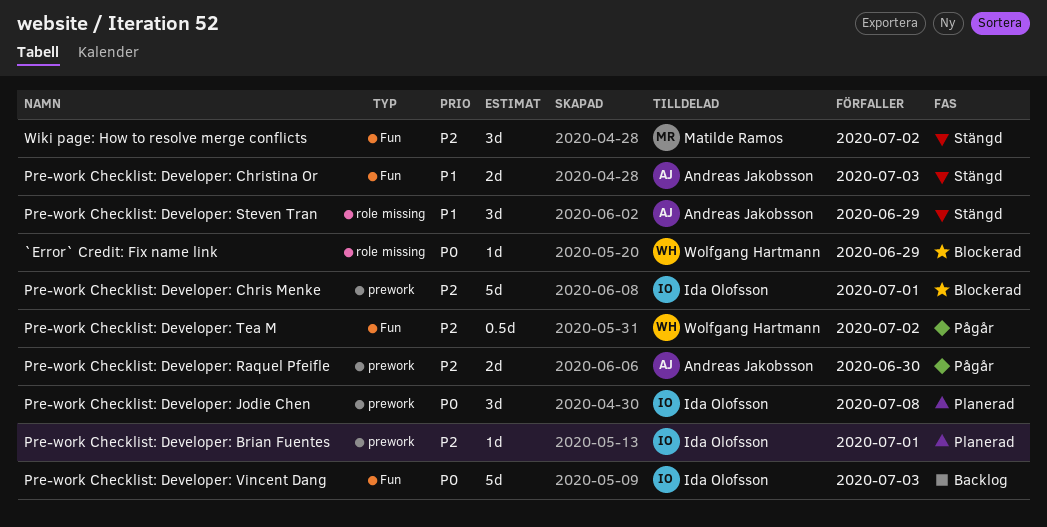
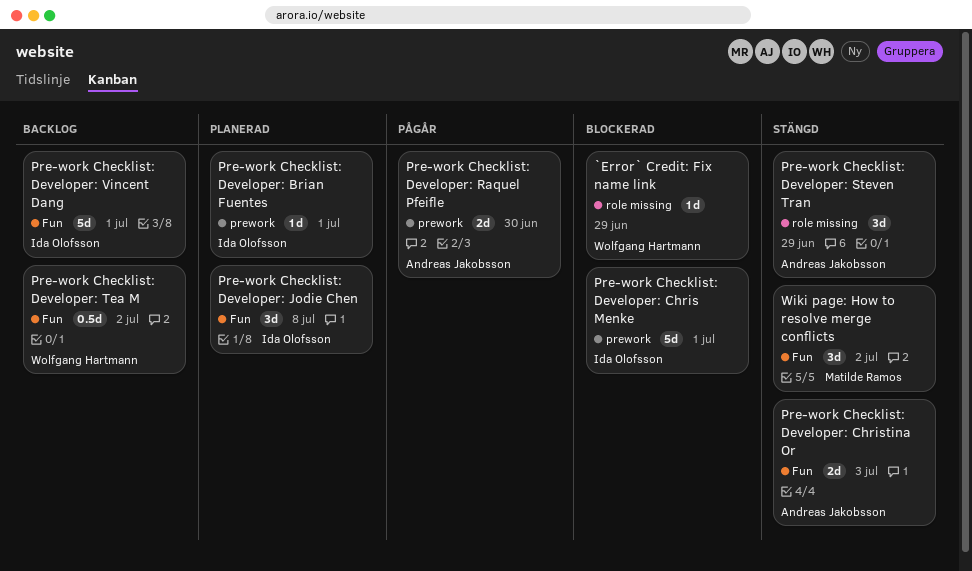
Pre-work Checklist: Developer: Jodie Chen, label: prework -> Fun
Pre-work Checklist: Developer: Tea M, status: Pågår -> Backlog
Pre-work Checklist: Developer: Vincent Dang, due: Jul 3 -> Jul 1

